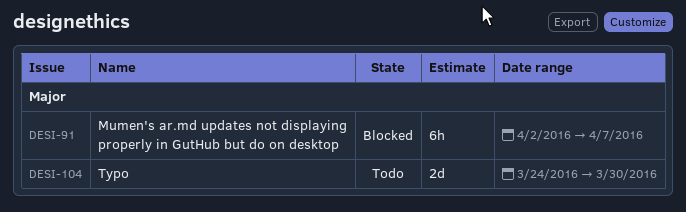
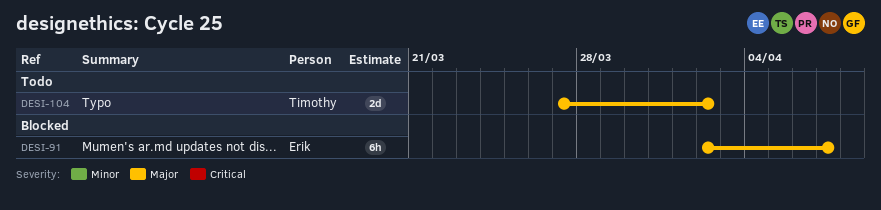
DESI-104, start: Mar 24 -> Mar 27
DESI-104, due: Mar 30 -> Apr 2

